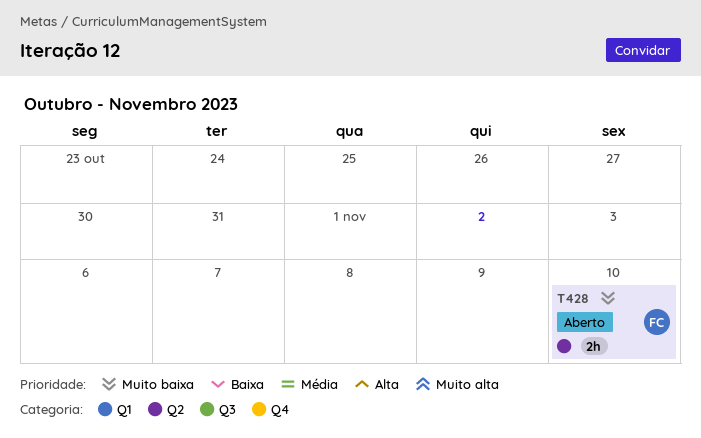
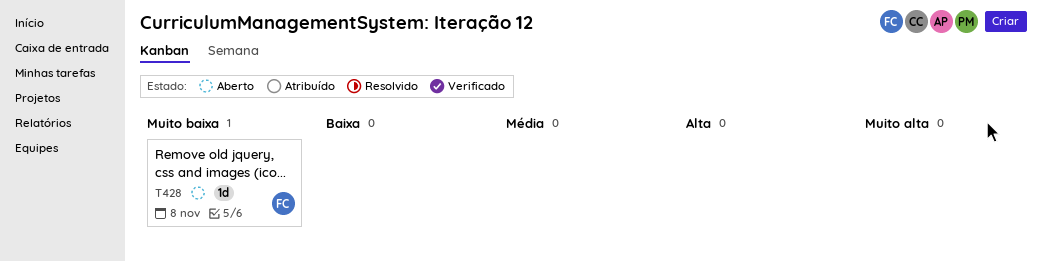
T428, estimate: 2h -> 1d
T428, due: Nov 10 -> Nov 8

